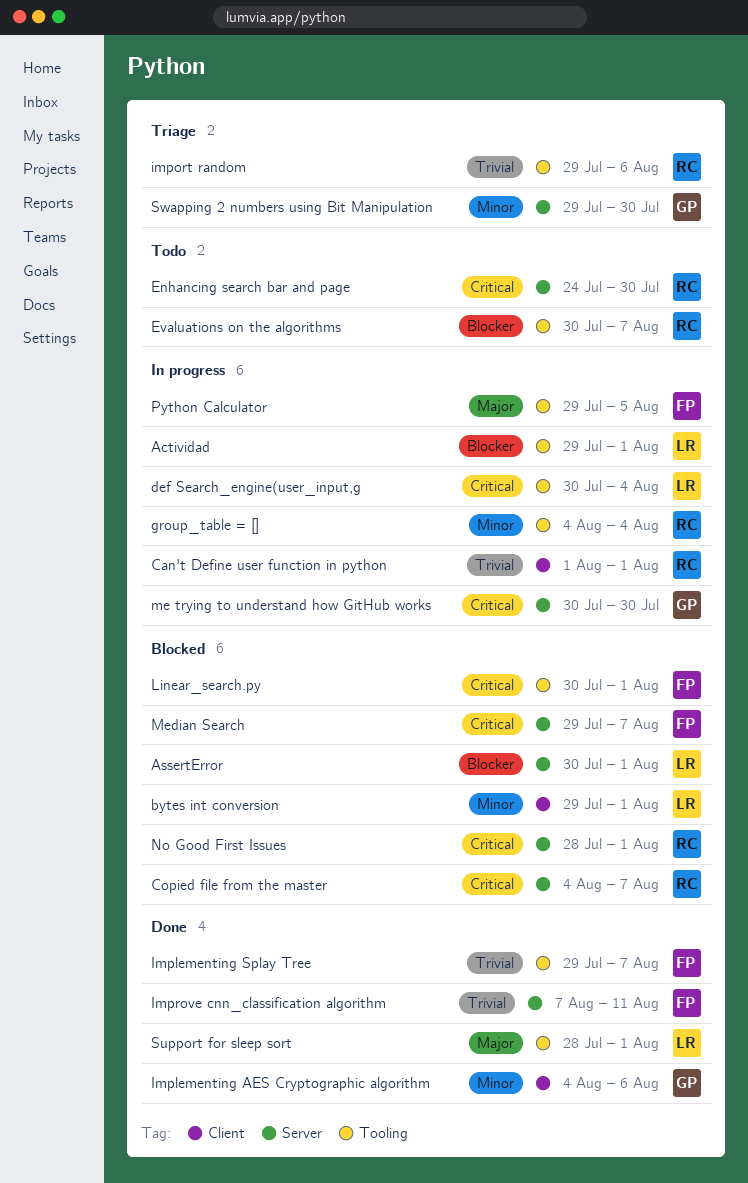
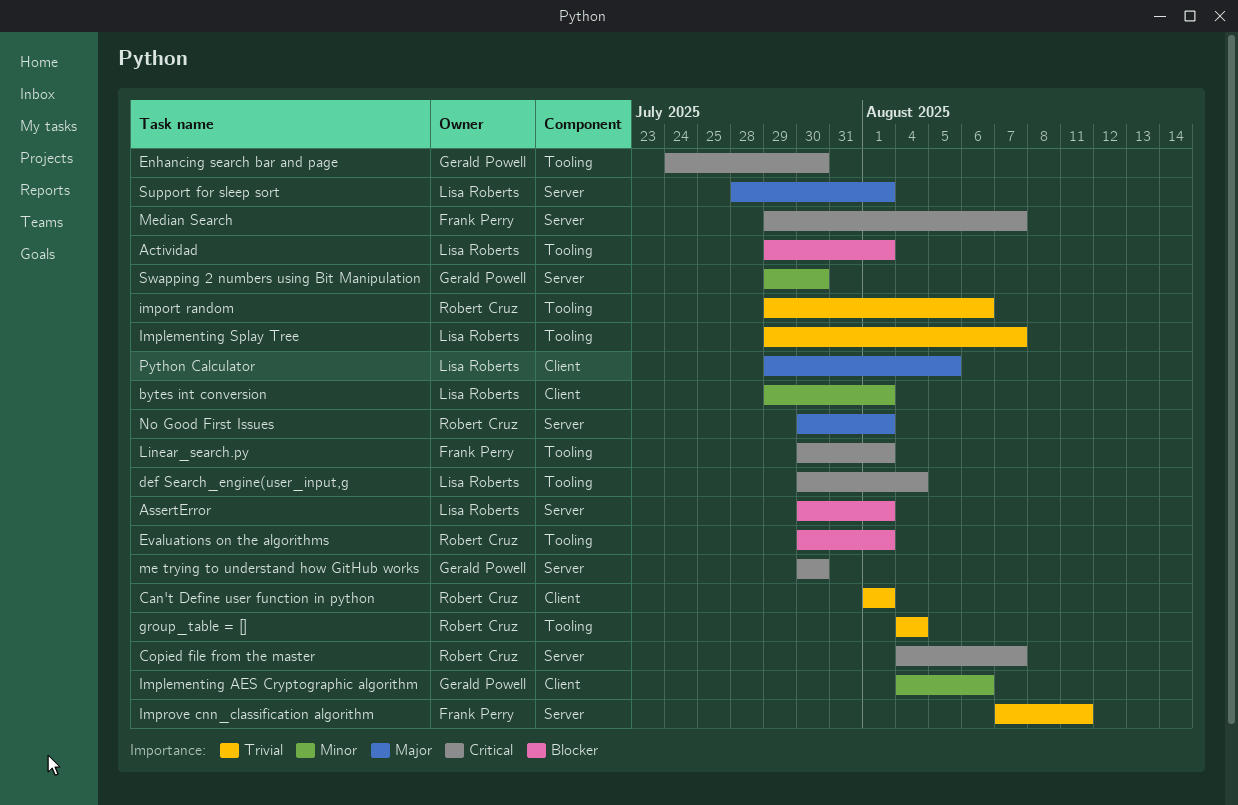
Enhancing search bar and page, owner: Robert Cruz -> Gerald Powell
Enhancing search bar and page, label: Server -> Tooling
Evaluations on the algorithms, due: Aug 7 -> Aug 1
group_table = [], priority: Minor -> Trivial
Implementing Splay Tree, owner: Frank Perry -> Lisa Roberts
No Good First Issues, priority: Critical -> Major
No Good First Issues, start: Jul 28 -> Jul 30
Python Calculator, owner: Frank Perry -> Lisa Roberts
Python Calculator, label: Tooling -> Client
Support for sleep sort, label: Tooling -> Server

